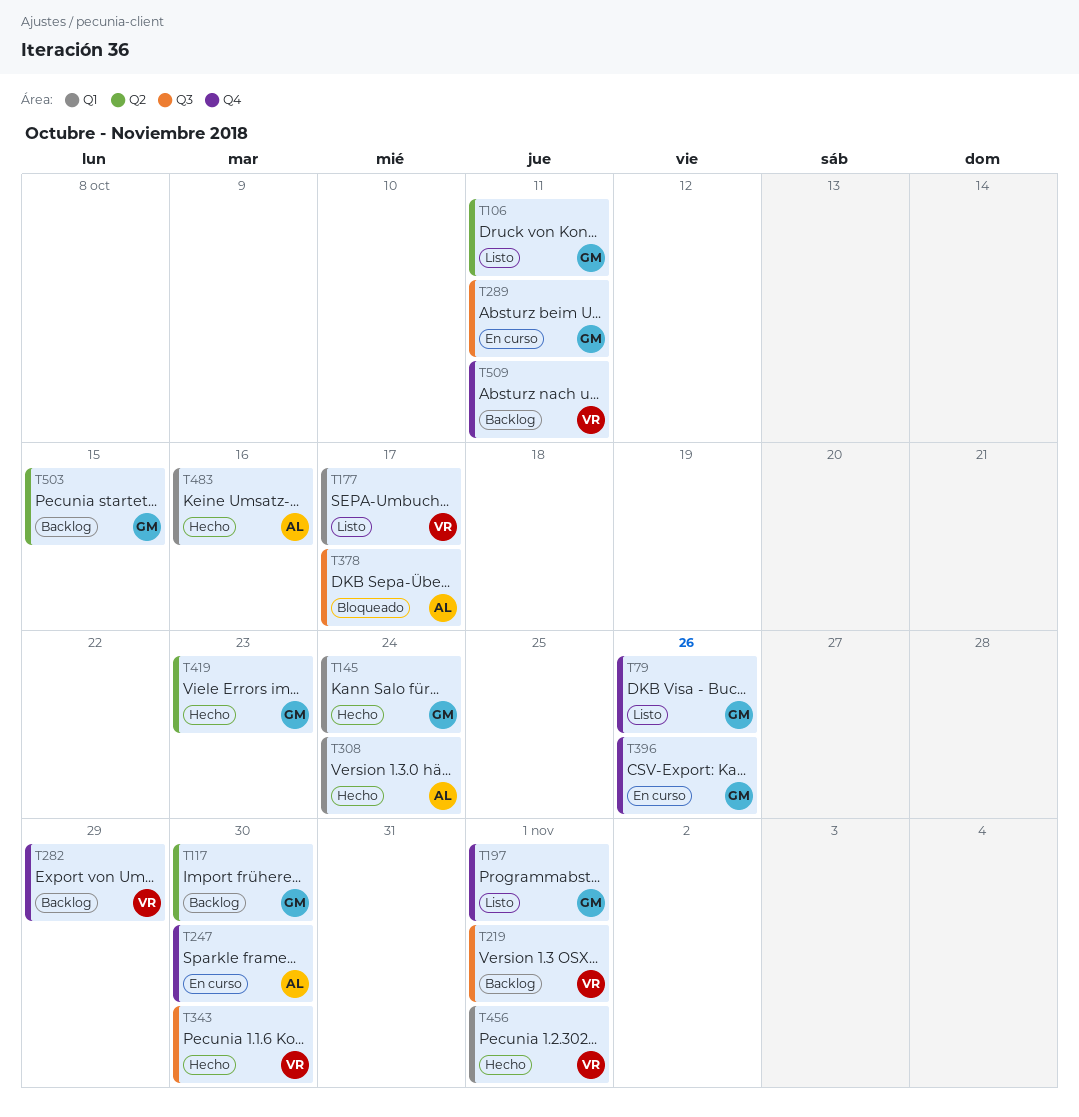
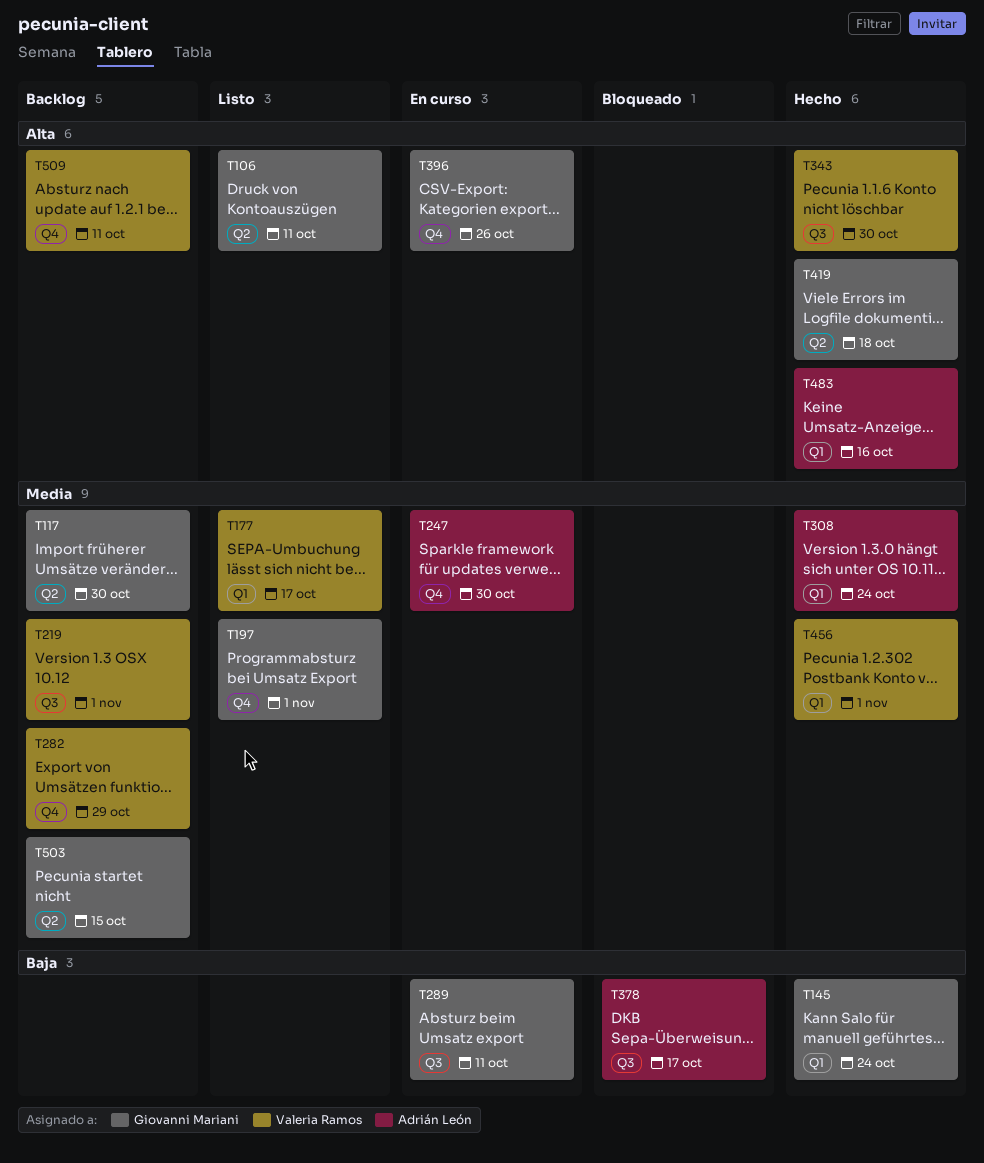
T79: present -> none
T419, due: Oct 23 -> Oct 18

